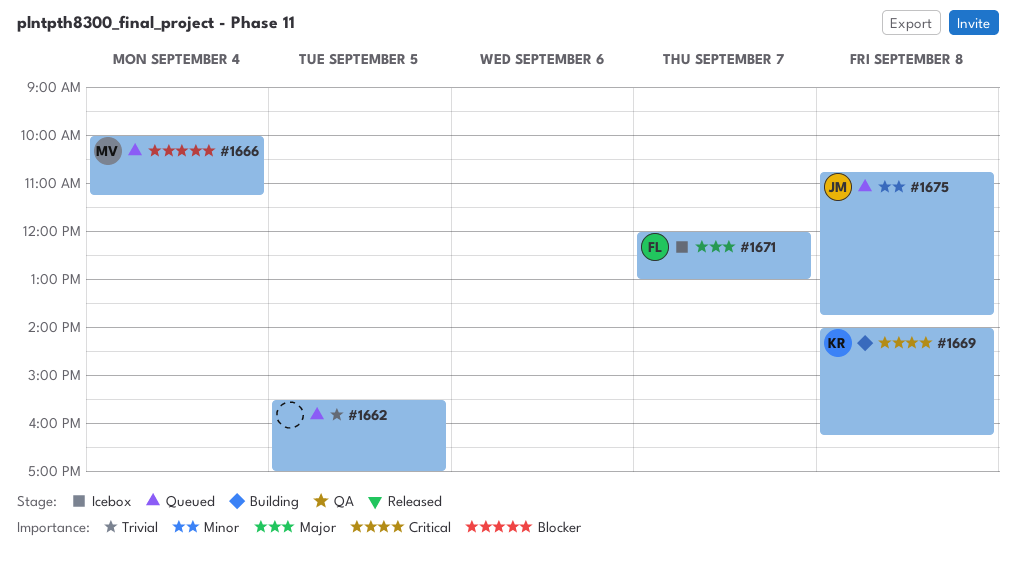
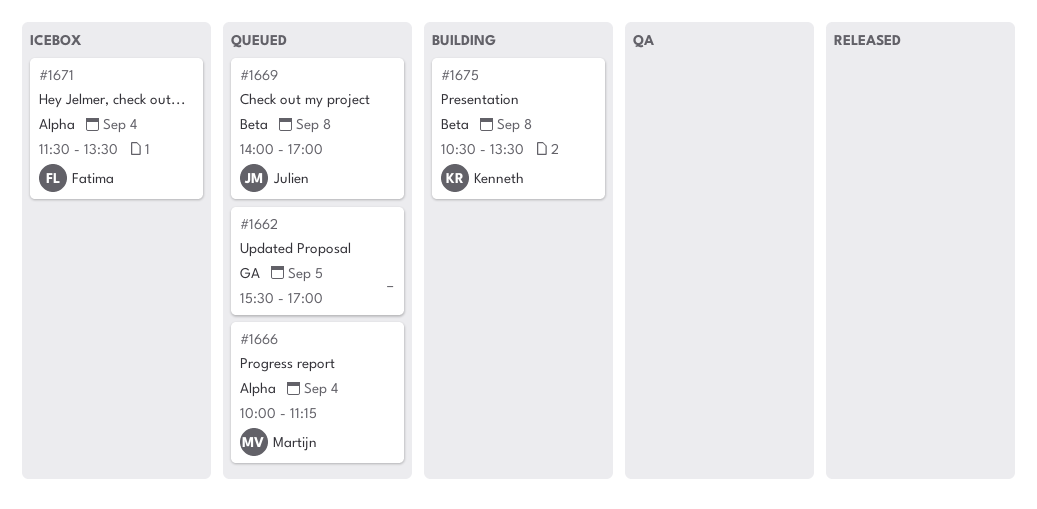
#1669, status: Building -> Queued
#1669, owner: Kenneth -> Julien
#1669, ends: 16:15 -> 17:00
#1671, day: Sep 7 -> Sep 4
#1671, begins: 12:00 -> 11:30
#1671, ends: 13:00 -> 13:30
#1675, status: Queued -> Building
#1675, owner: Julien -> Kenneth
#1675, begins: 10:45 -> 10:30
#1675, ends: 13:45 -> 13:30

